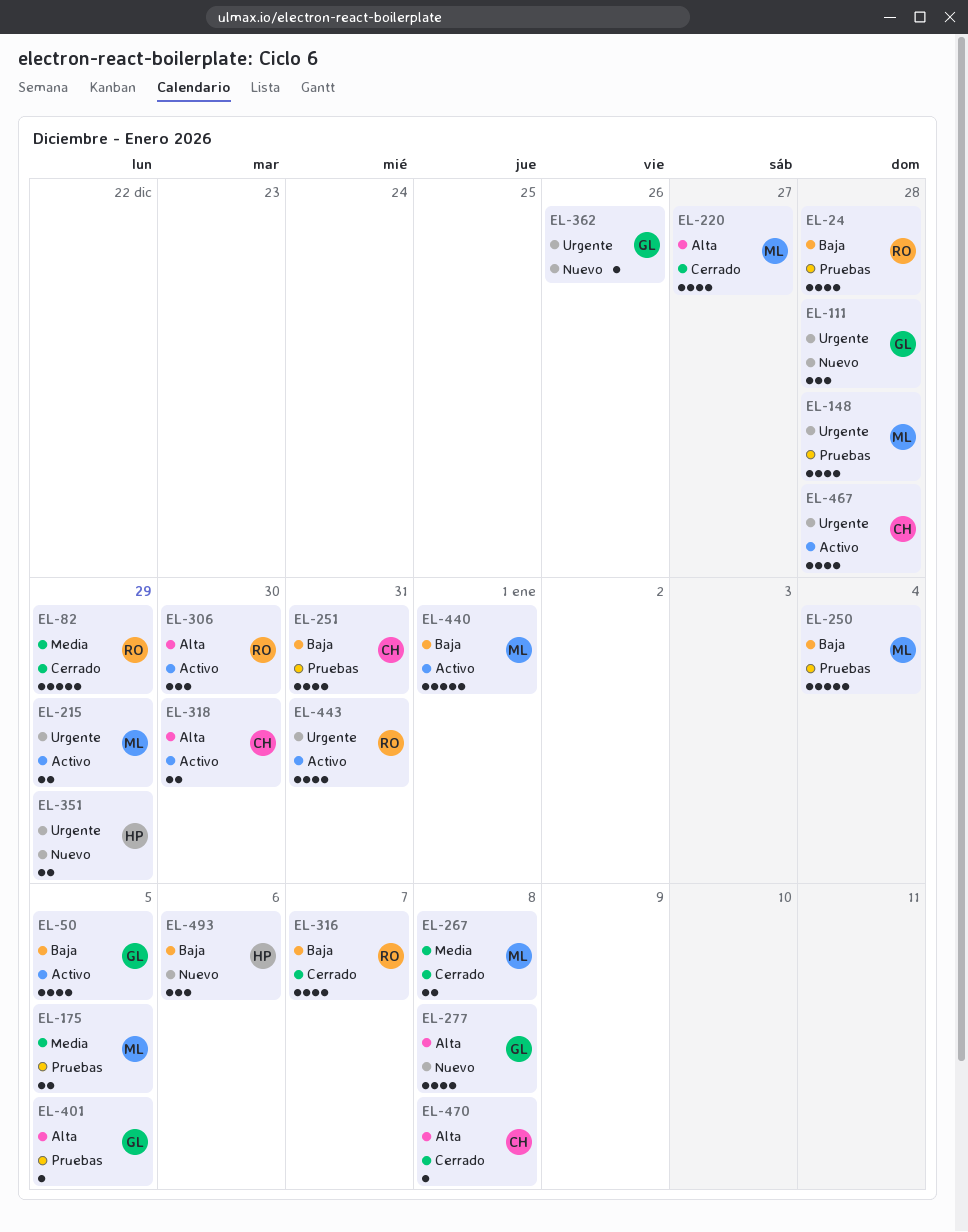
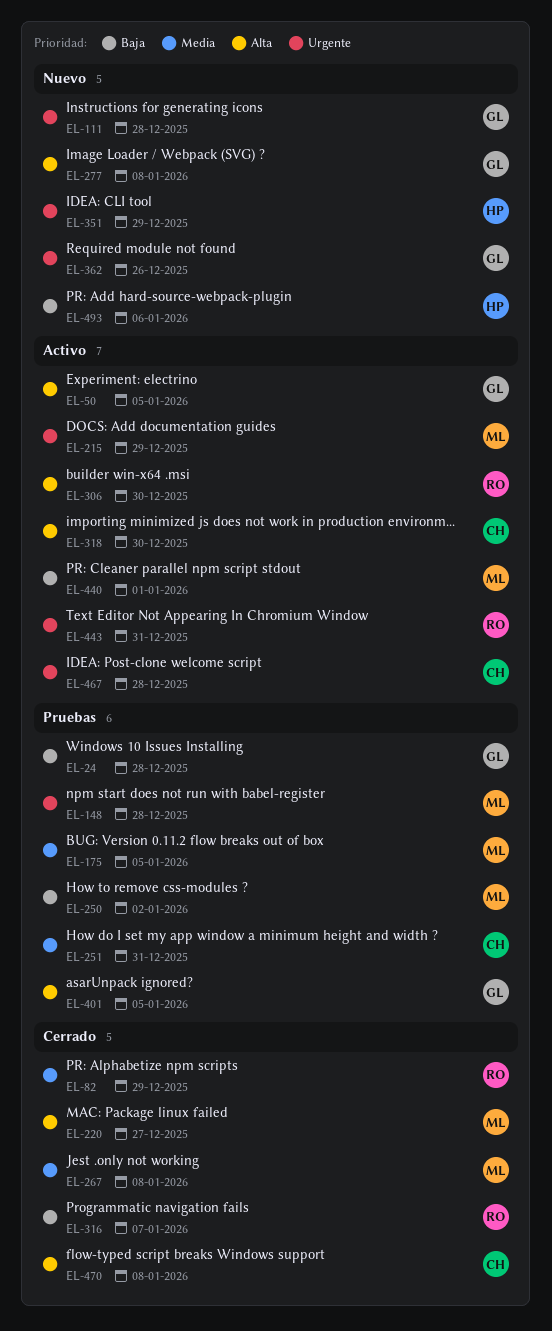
EL-24, owner: RO -> GL
EL-50, priority: Baja -> Alta
EL-250, due: Jan 4 -> Jan 2
EL-251, priority: Baja -> Media

